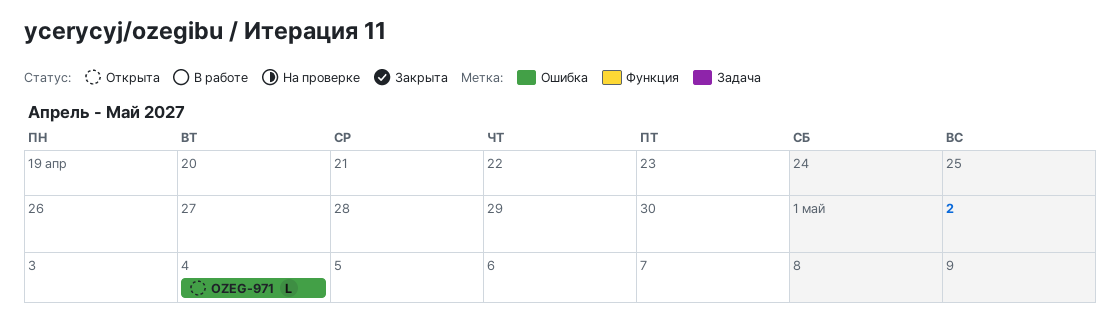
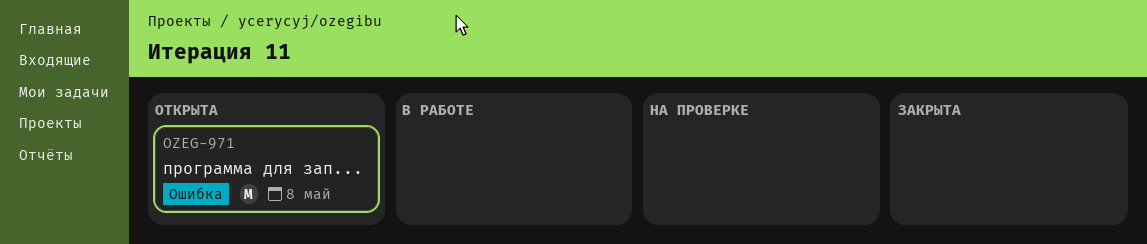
OZEG-971, estimate: L -> M
OZEG-971, due: May 4 -> May 8

